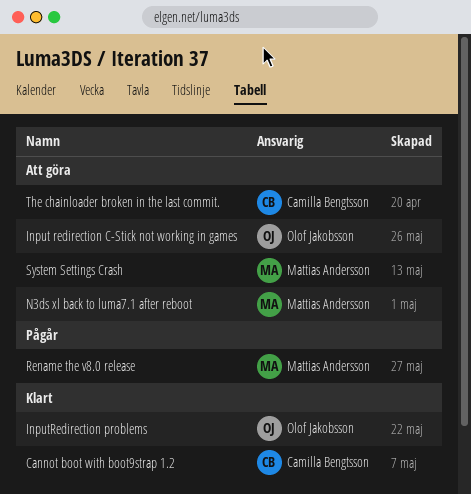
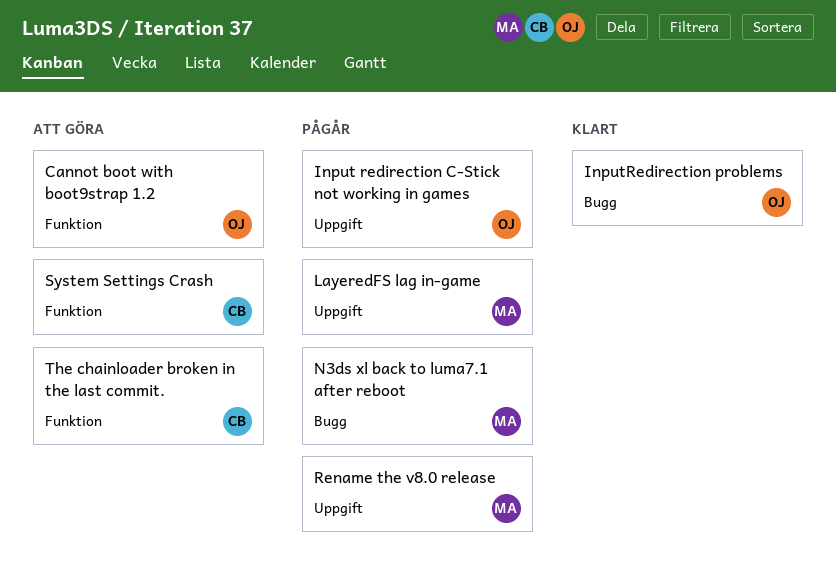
Cannot boot with boot9strap 1.2, status: Klart -> Att göra
Cannot boot with boot9strap 1.2, owner: Camilla Bengtsson -> Olof Jakobsson
Input redirection C-Stick not working in games, status: Att göra -> Pågår
LayeredFS lag in-game: none -> present
N3ds xl back to luma7.1 after reboot, status: Att göra -> Pågår
System Settings Crash, owner: Mattias Andersson -> Camilla Bengtsson

